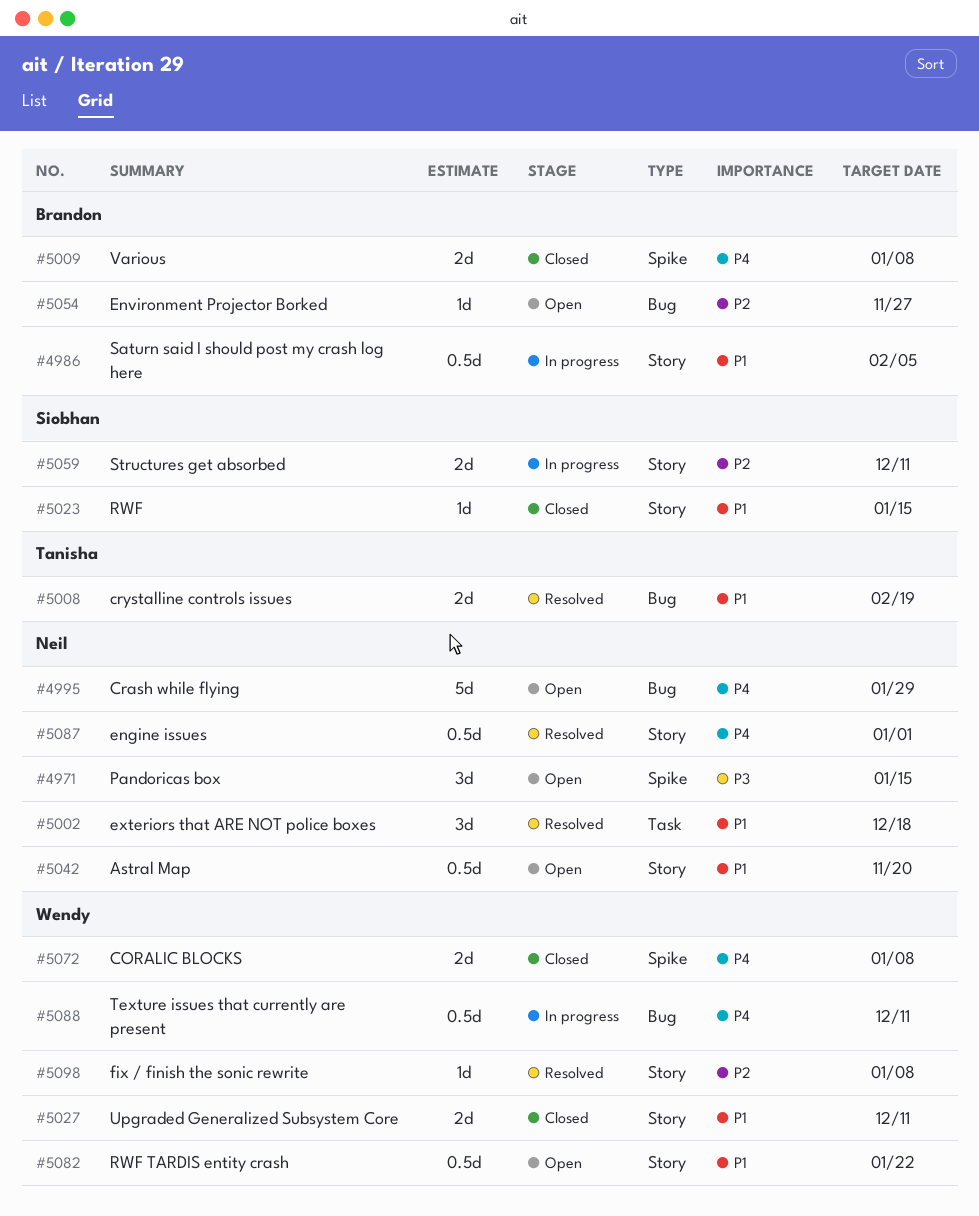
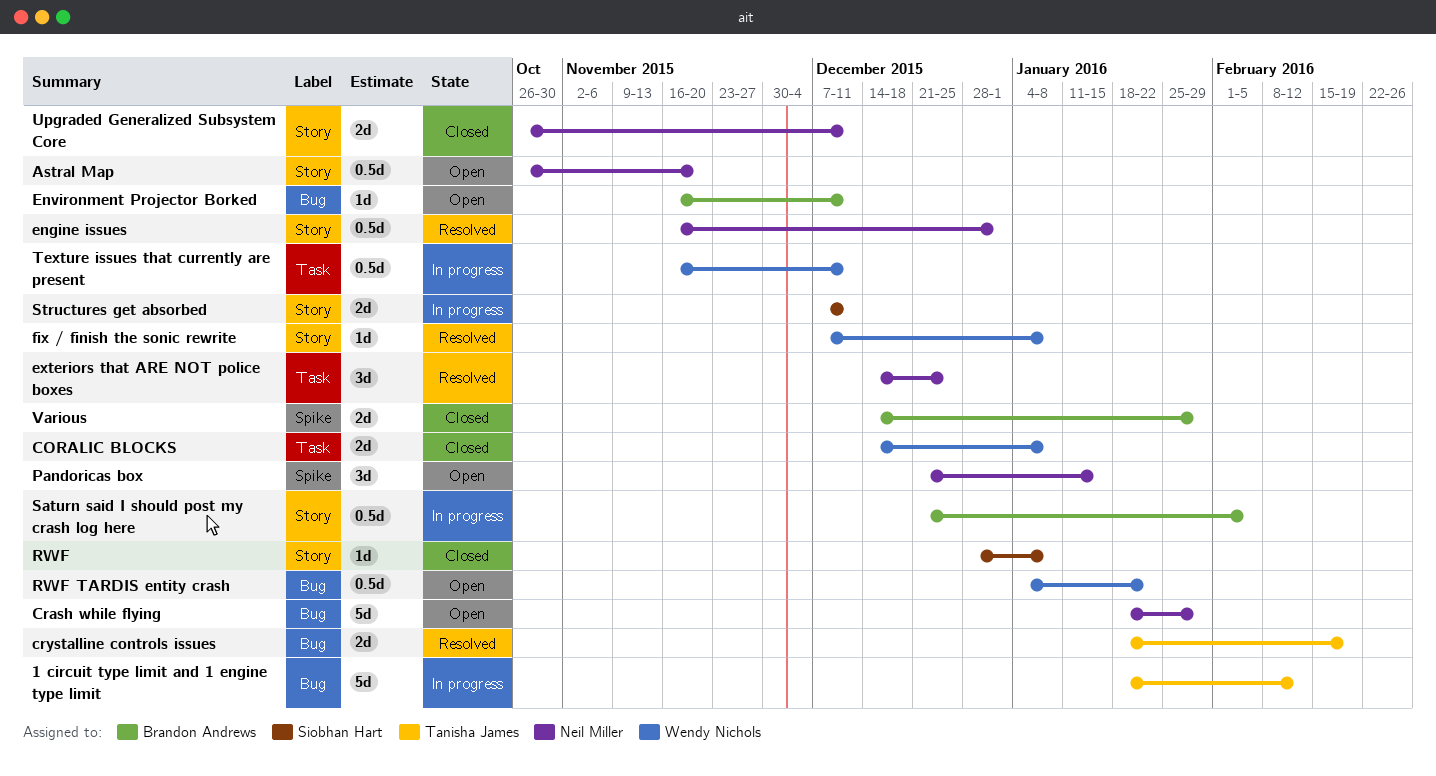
1 circuit type limit and 1 engine type limit: none -> present
CORALIC BLOCKS, label: Spike -> Task
Environment Projector Borked, due: Nov 27 -> Dec 11
exteriors that ARE NOT police boxes, due: Dec 18 -> Dec 25
RWF, due: Jan 15 -> Jan 8
RWF TARDIS entity crash, label: Story -> Bug
Texture issues that currently are present, label: Bug -> Task
Upgraded Generalized Subsystem Core, owner: Wendy Nichols -> Neil Miller
Various, due: Jan 8 -> Jan 29

